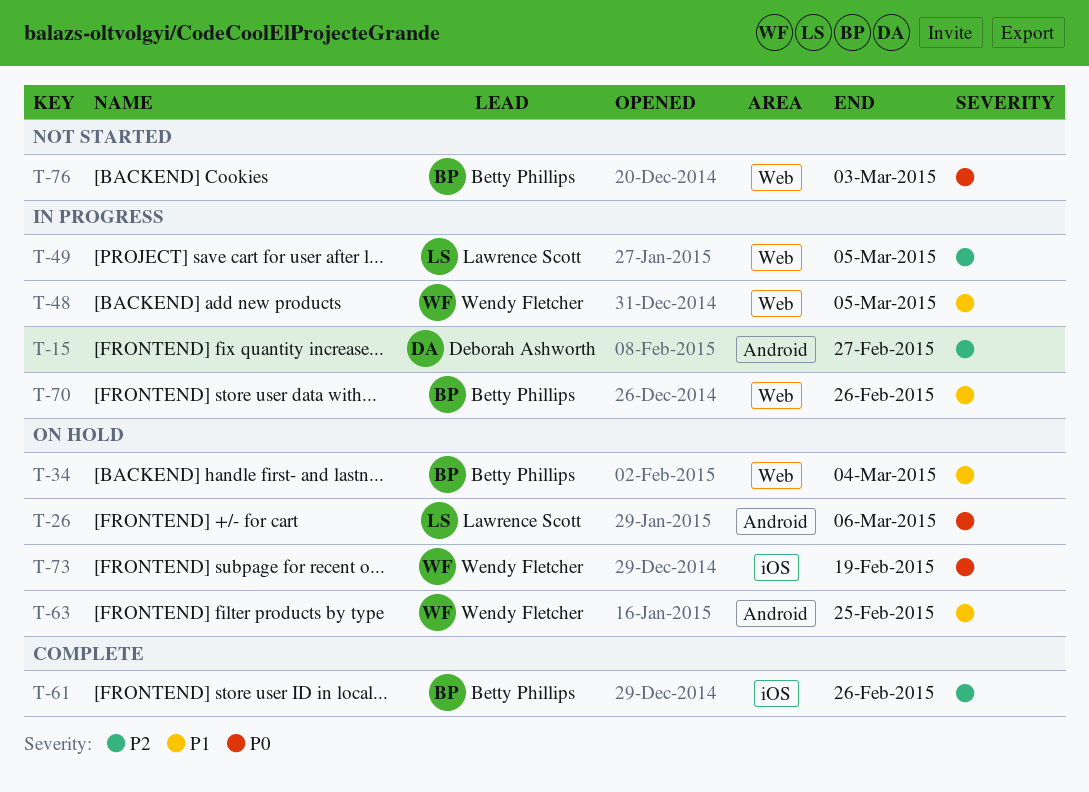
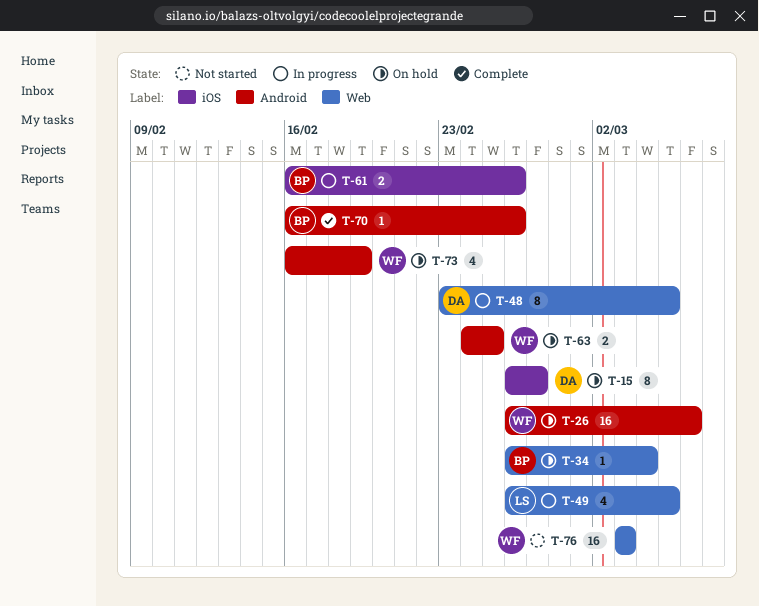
T-15, status: In progress -> On hold
T-15, label: Android -> iOS
T-26, owner: Lawrence Scott -> Wendy Fletcher
T-48, owner: Wendy Fletcher -> Deborah Ashworth
T-61, status: Complete -> In progress
T-70, status: In progress -> Complete
T-70, label: Web -> Android
T-73, label: iOS -> Android
T-76, owner: Betty Phillips -> Wendy Fletcher

